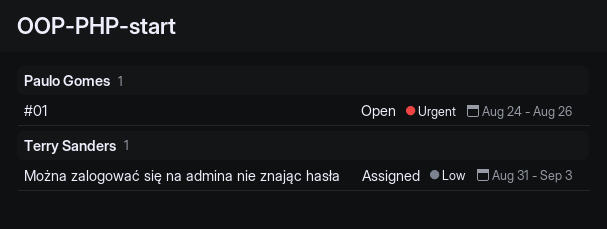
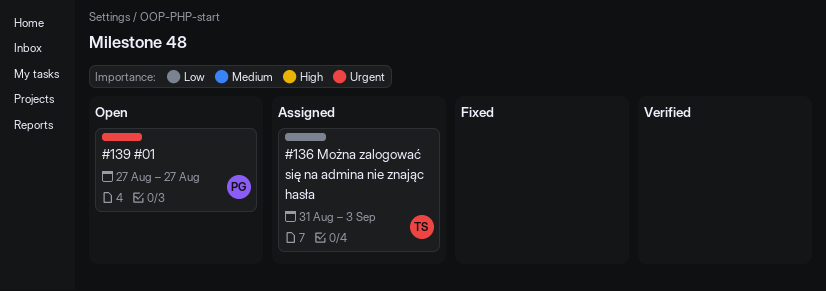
#01, start: Aug 24 -> Aug 27
#01, due: Aug 26 -> Aug 27

